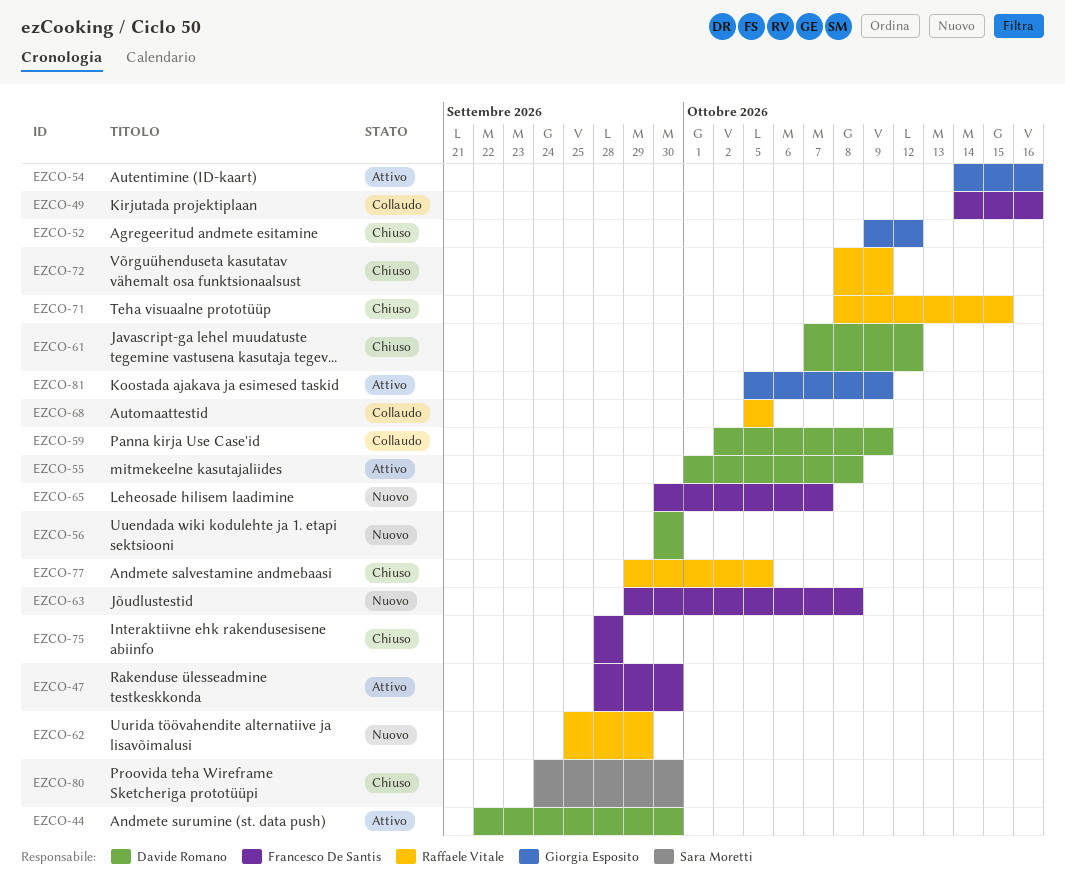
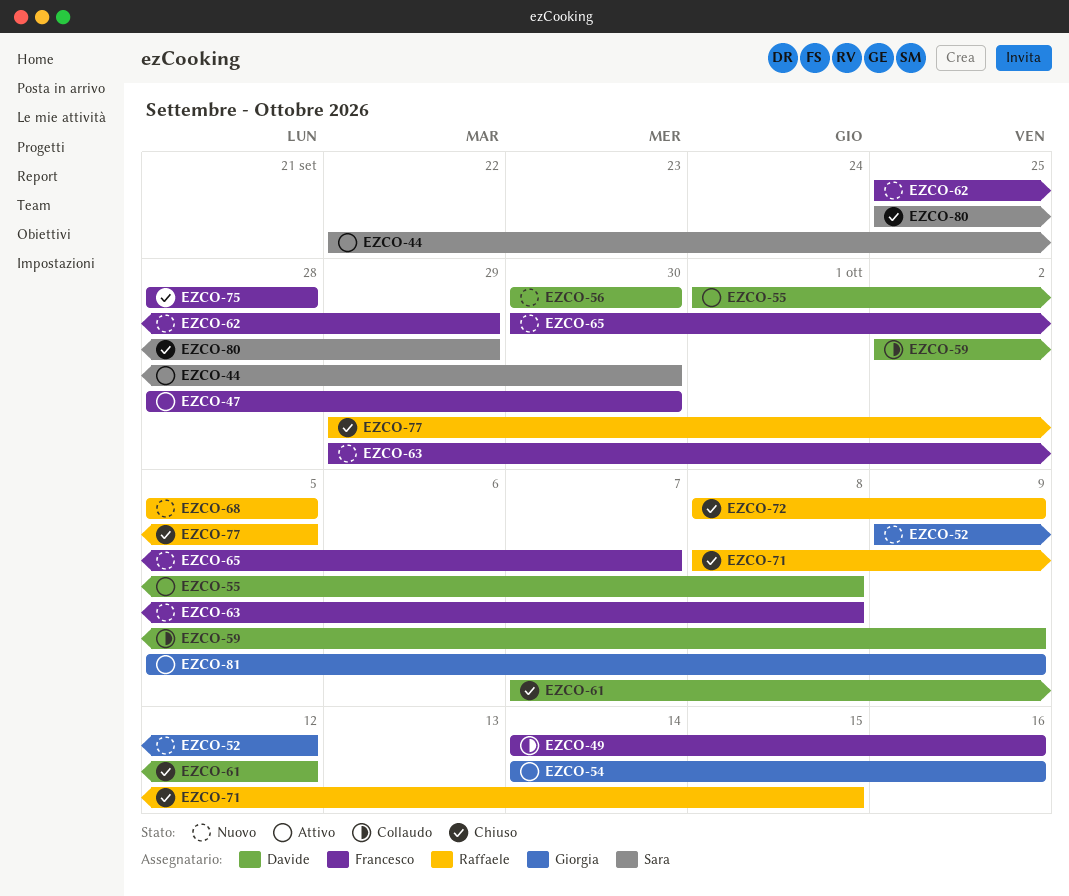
EZCO-44, owner: Davide Romano -> Sara Moretti
EZCO-52, status: Chiuso -> Nuovo
EZCO-62, owner: Raffaele Vitale -> Francesco De Santis
EZCO-68, status: Collaudo -> Nuovo
EZCO-80, start: Sep 24 -> Sep 25
EZCO-80, due: Sep 30 -> Sep 29

